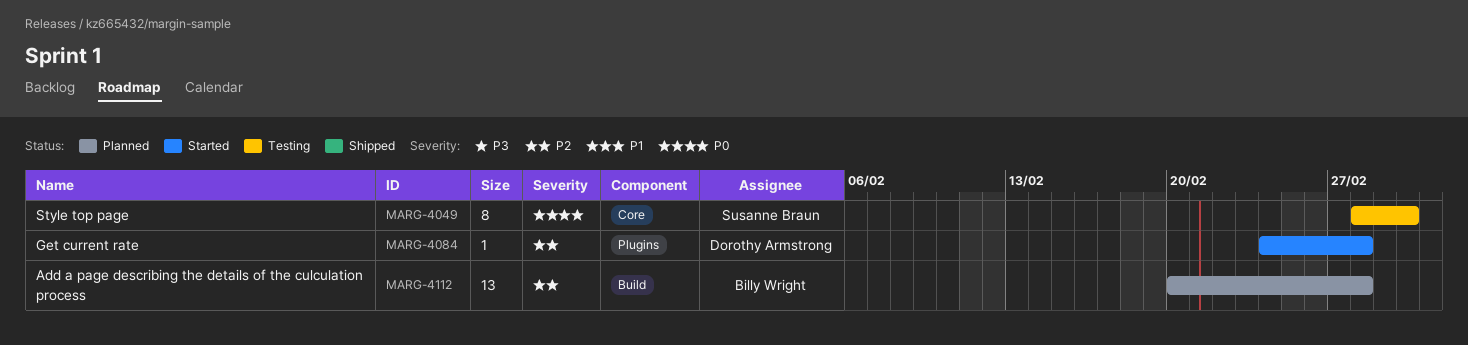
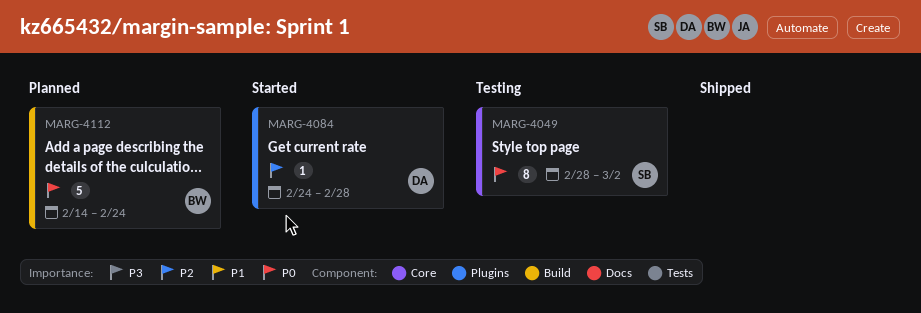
MARG-4112, priority: P2 -> P0
MARG-4112, estimate: 13 -> 5
MARG-4112, start: Feb 20 -> Feb 14
MARG-4112, due: Feb 28 -> Feb 24

